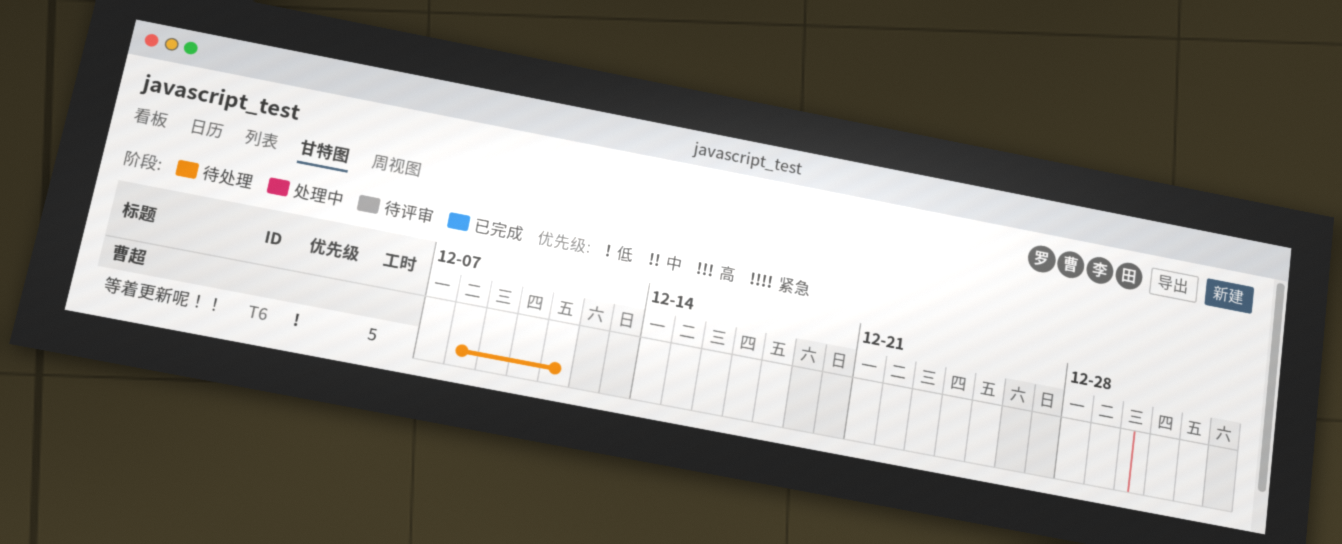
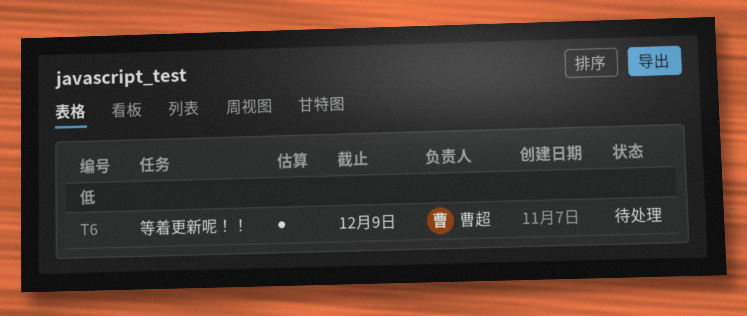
T6, estimate: 5 -> 1
T6, due: Dec 11 -> Dec 9

